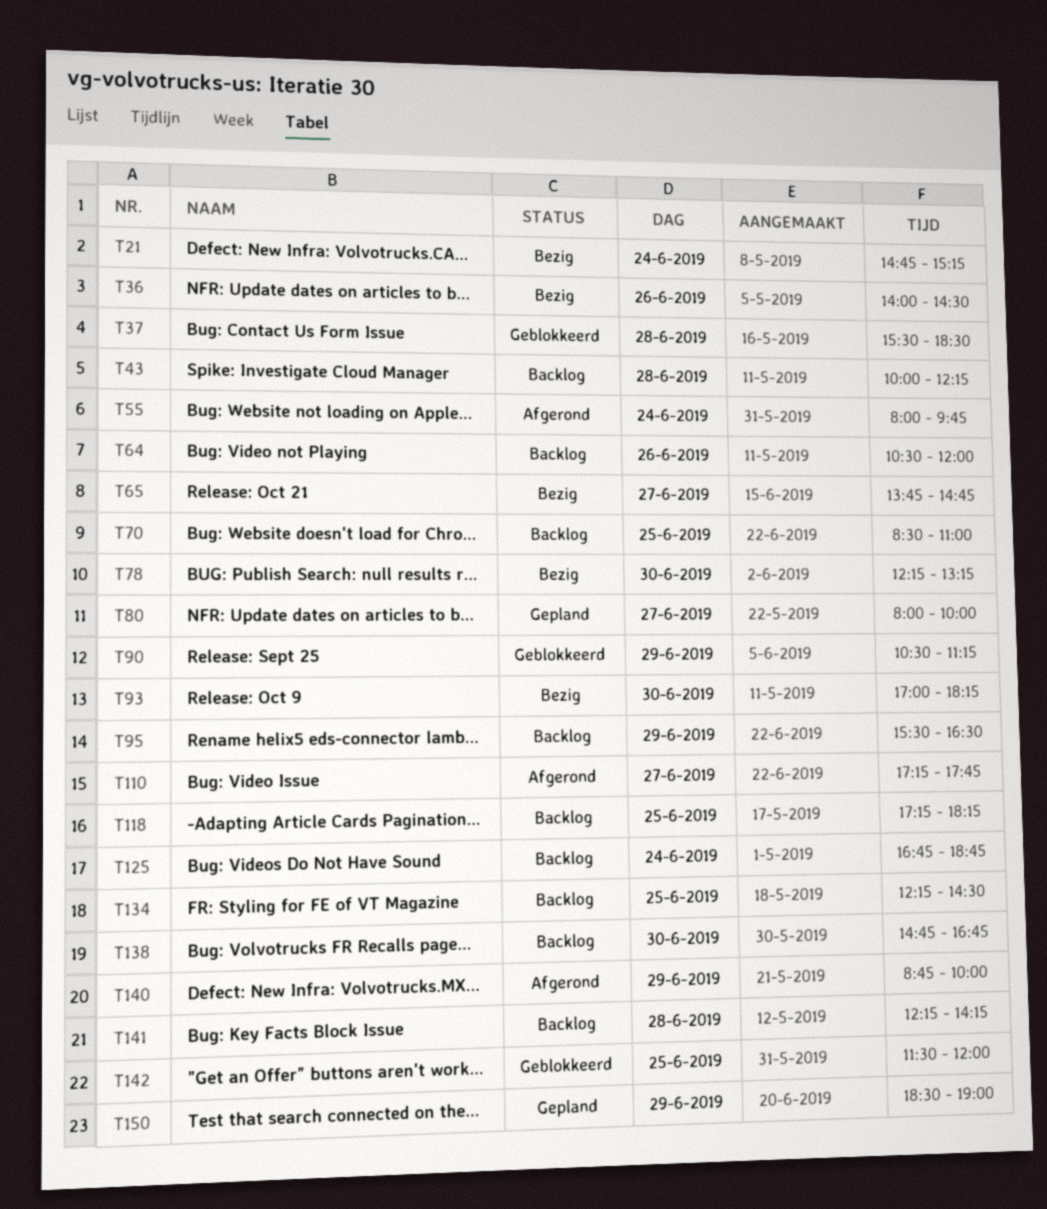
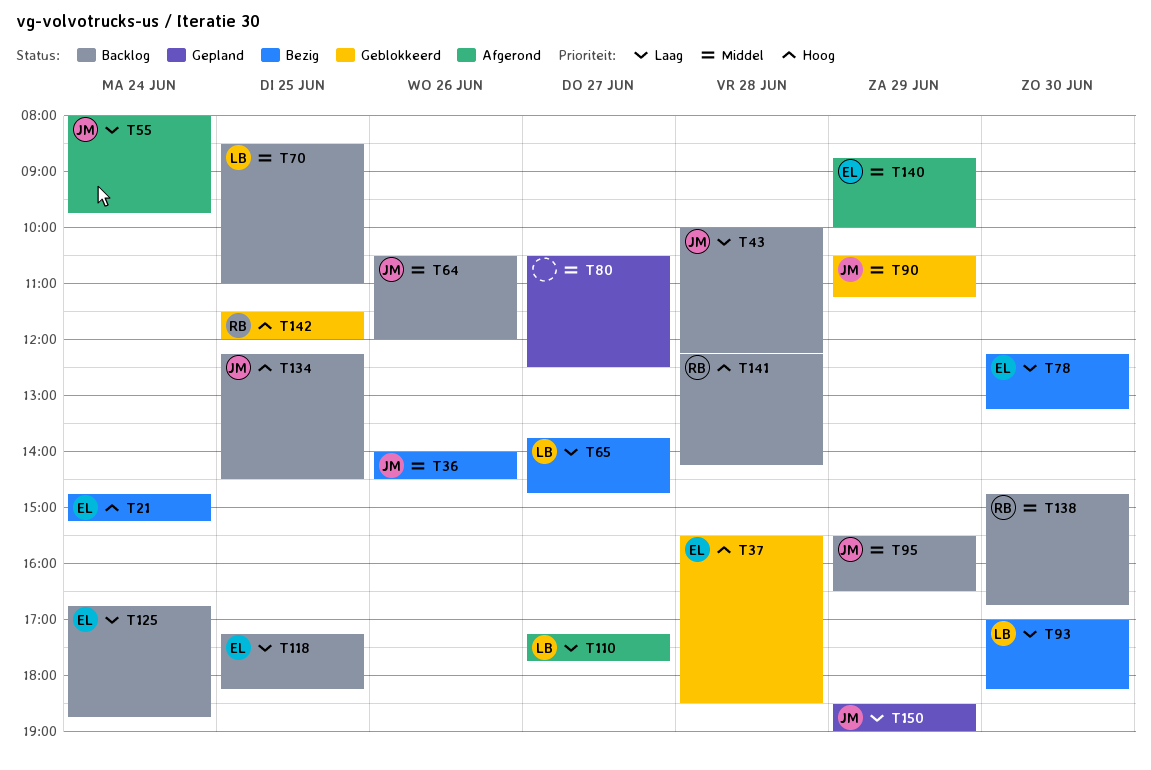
T80, begins: 08:00 -> 10:30
T80, ends: 10:00 -> 12:30

